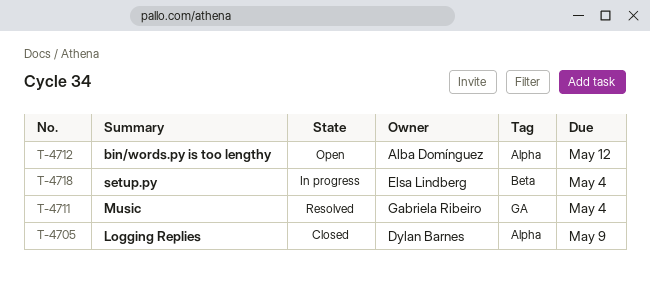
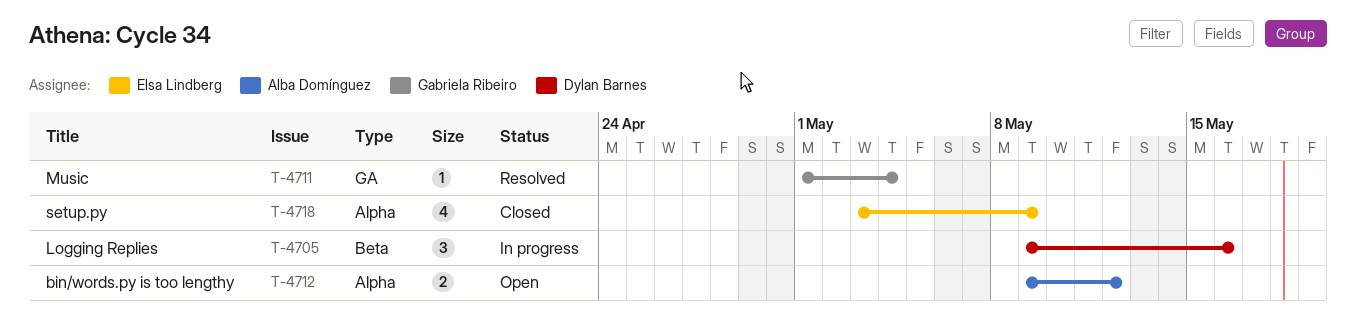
T-4705, status: Closed -> In progress
T-4705, label: Alpha -> Beta
T-4705, due: May 9 -> May 16
T-4718, status: In progress -> Closed
T-4718, label: Beta -> Alpha
T-4718, due: May 4 -> May 9

